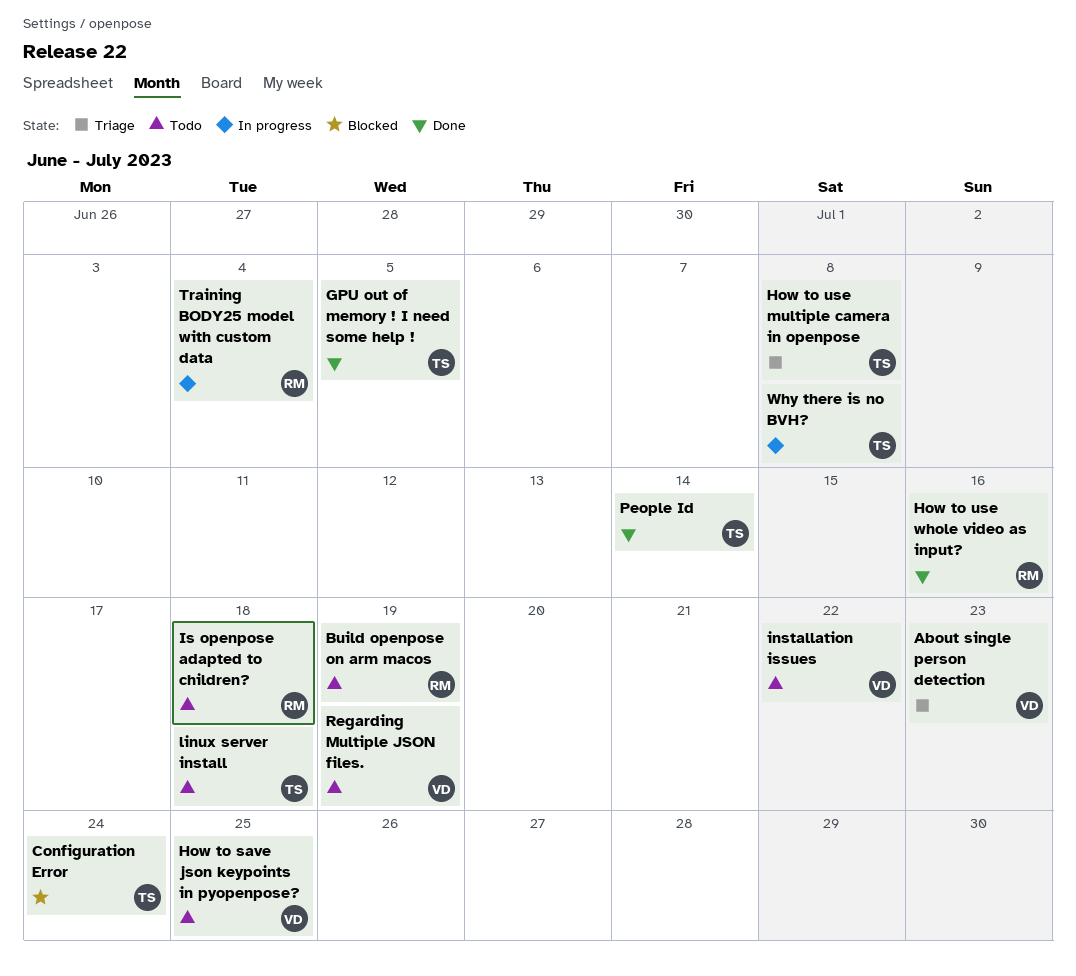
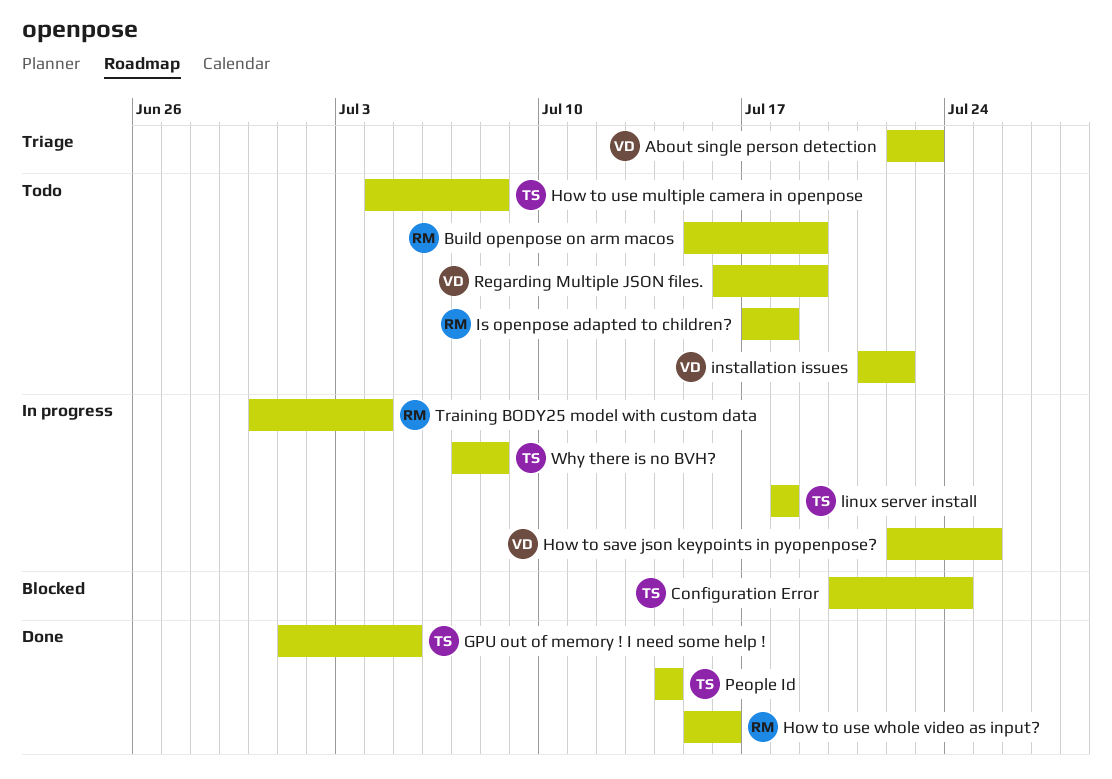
How to save json keypoints in pyopenpose?, status: Todo -> In progress
How to use multiple camera in openpose, status: Triage -> Todo
linux server install, status: Todo -> In progress

